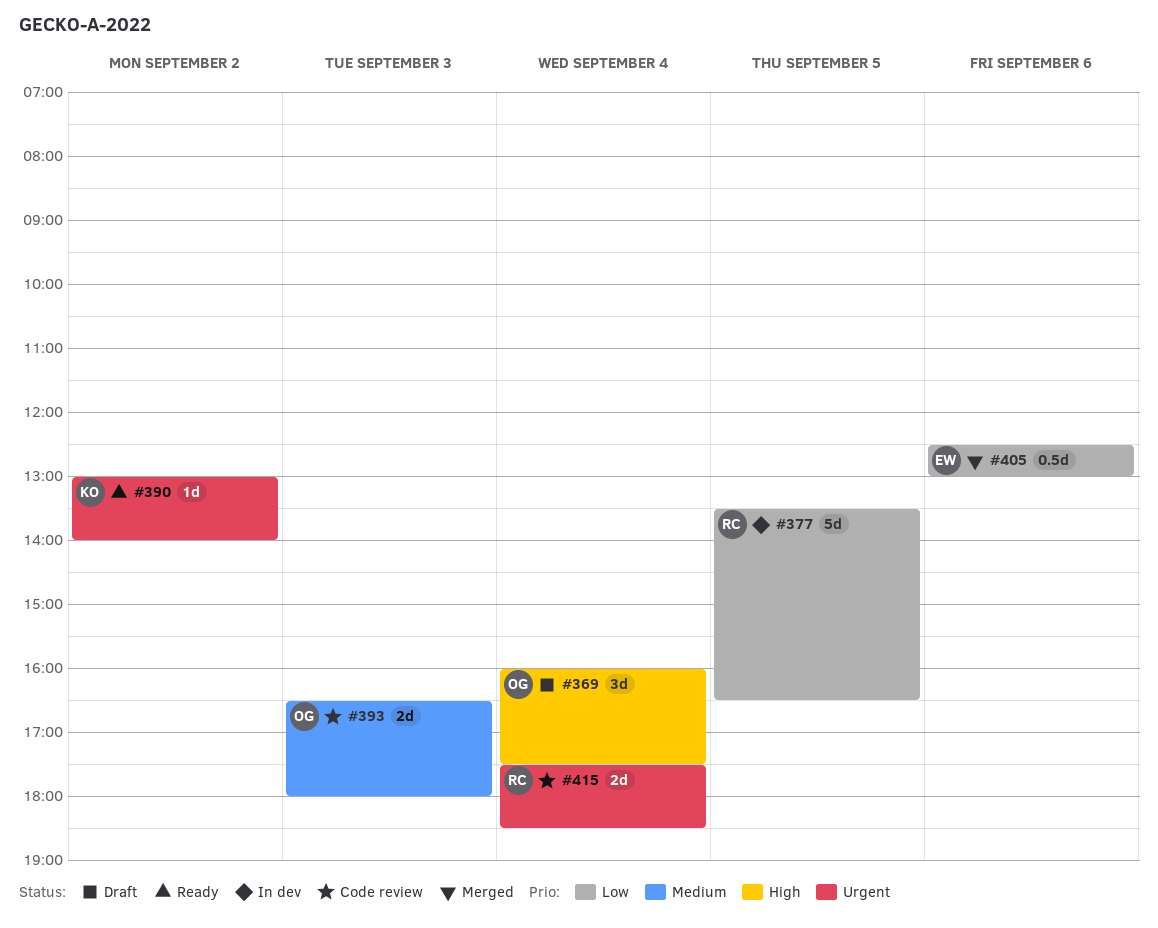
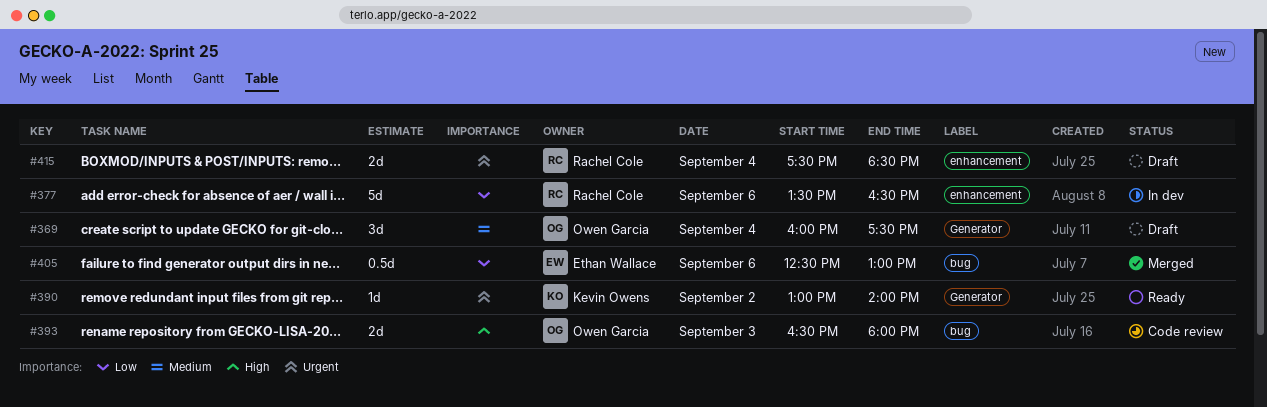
#369, priority: High -> Medium
#377, day: Sep 5 -> Sep 6
#393, priority: Medium -> High
#415, status: Code review -> Draft

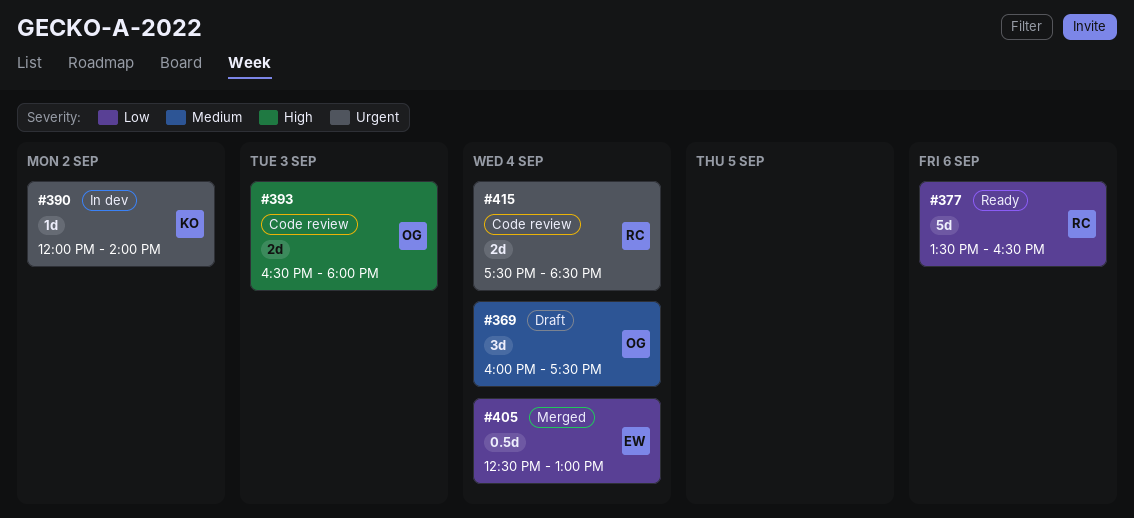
#377, status: In dev -> Ready
#390, status: Ready -> In dev
#390, begins: 13:00 -> 12:00
#405, day: Sep 6 -> Sep 4
#415, status: Draft -> Code review

